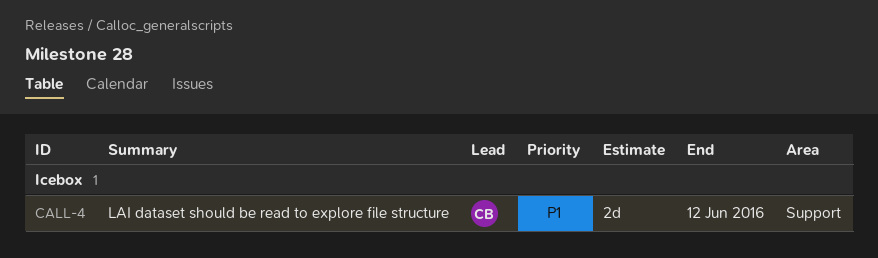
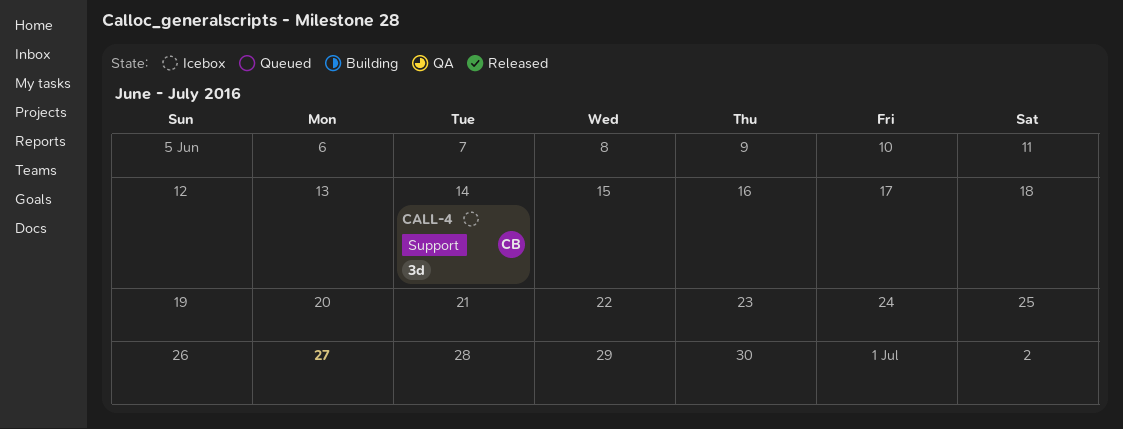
CALL-4, estimate: 2d -> 3d
CALL-4, due: Jun 12 -> Jun 14

